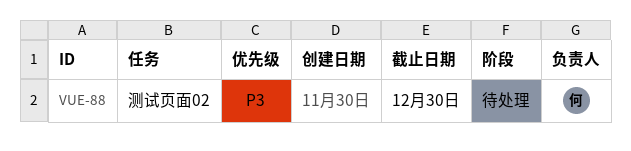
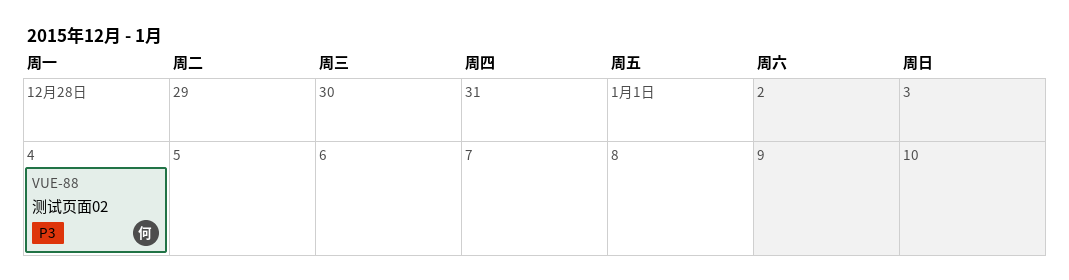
VUE-88, due: Dec 30 -> Jan 4

